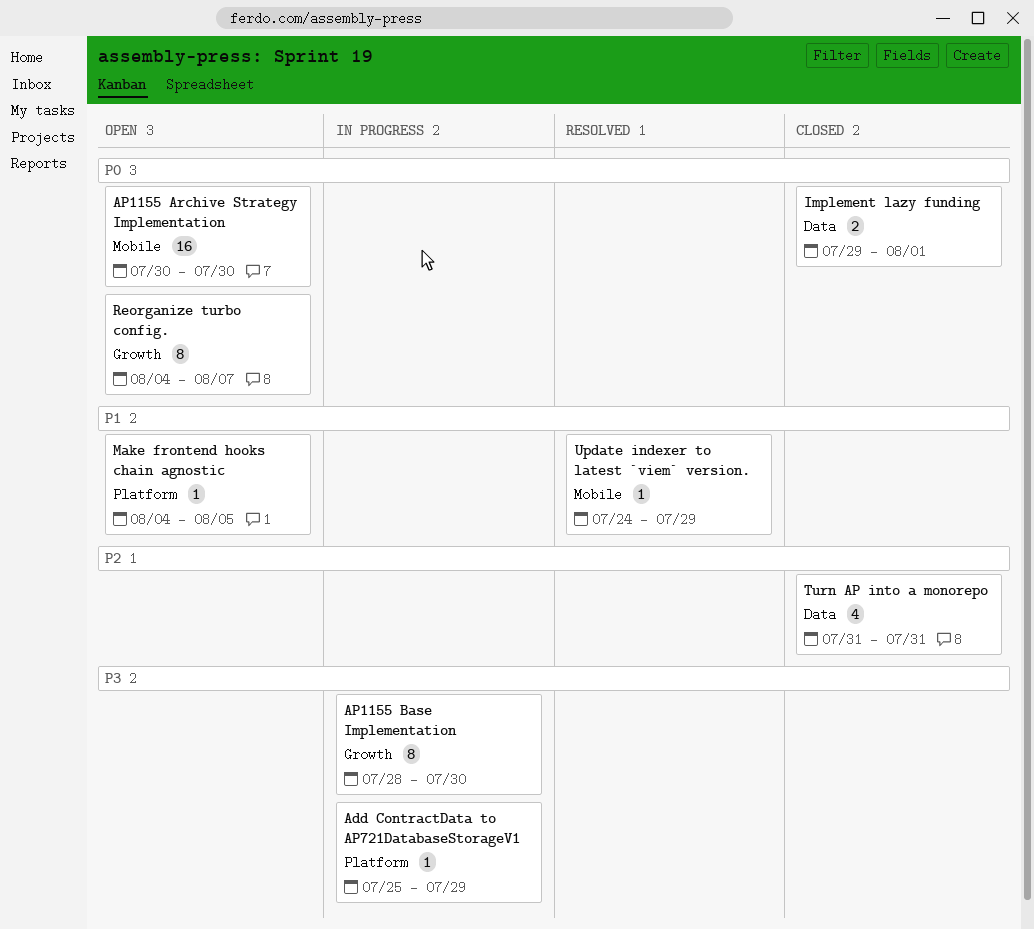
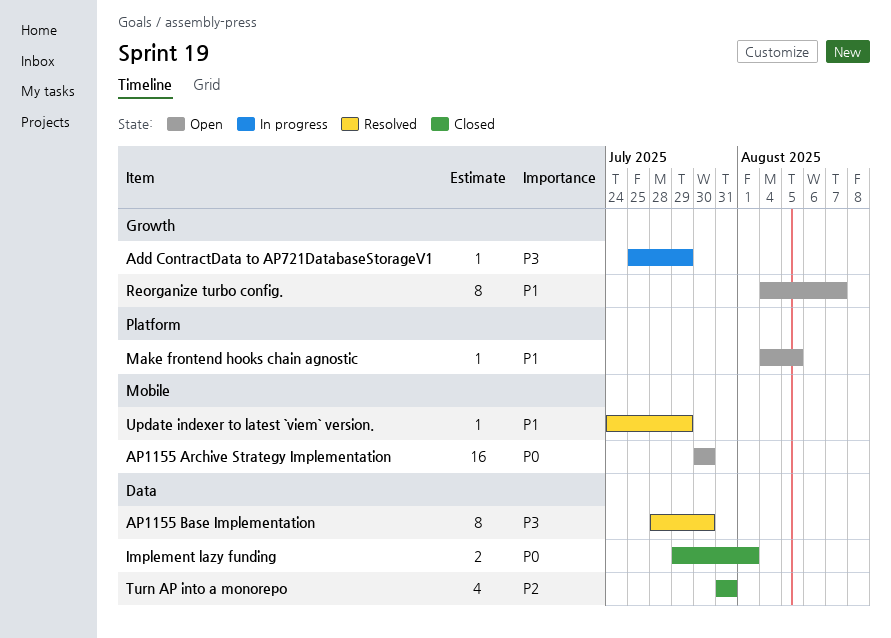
Add ContractData to AP721DatabaseStorageV1, label: Platform -> Growth
AP1155 Base Implementation, status: In progress -> Resolved
AP1155 Base Implementation, label: Growth -> Data
Reorganize turbo config., priority: P0 -> P1

